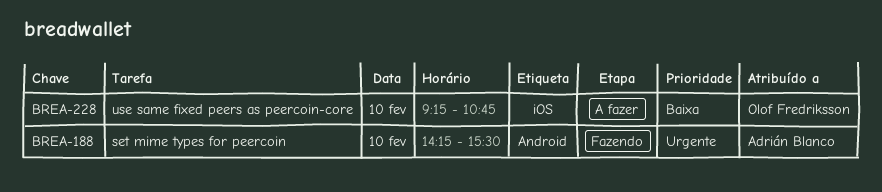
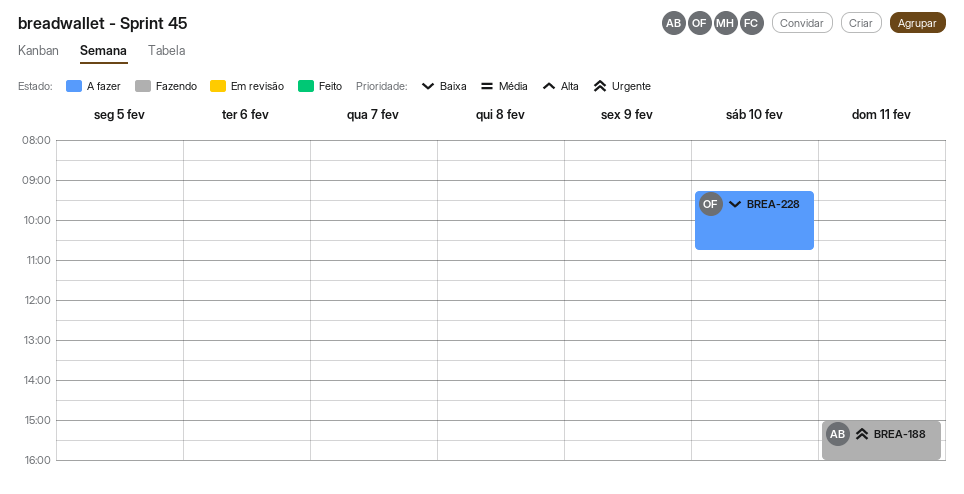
BREA-188, day: Feb 10 -> Feb 11
BREA-188, begins: 14:15 -> 15:00
BREA-188, ends: 15:30 -> 16:00

